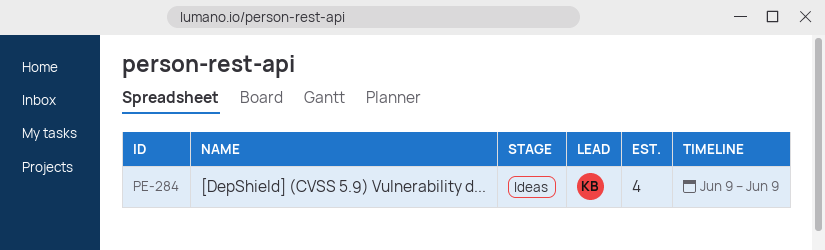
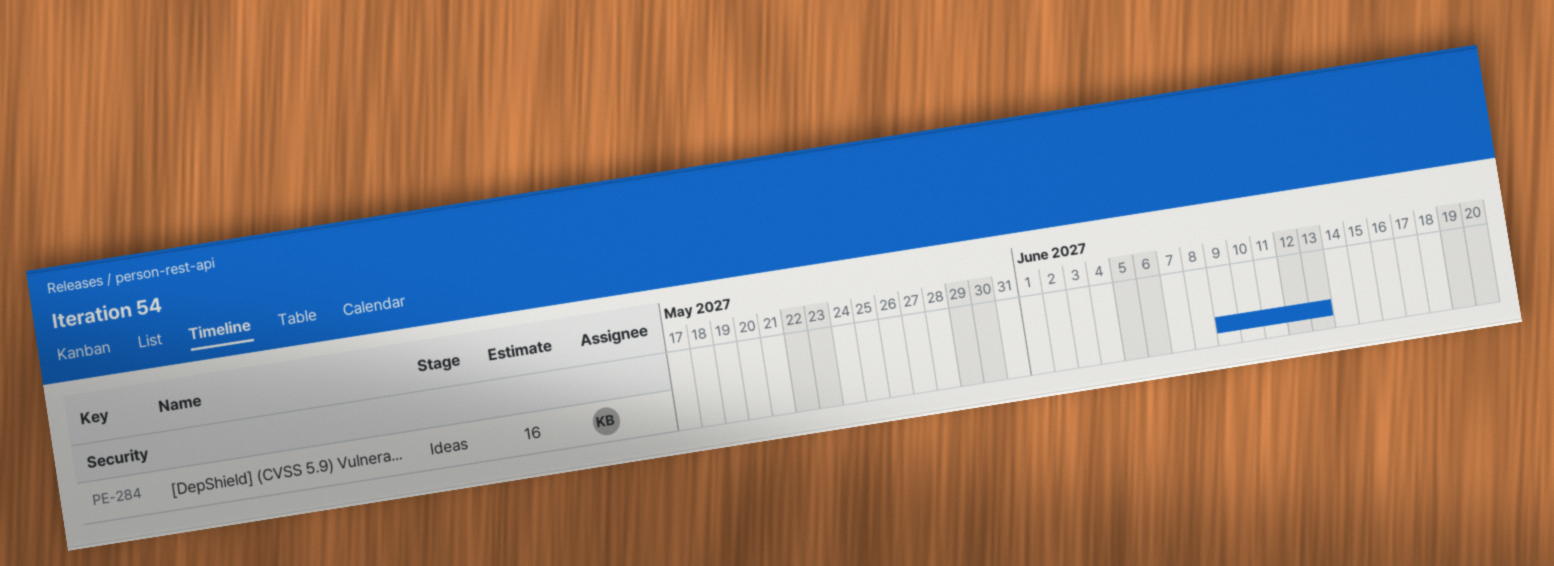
PE-284, estimate: 4 -> 16
PE-284, due: Jun 9 -> Jun 13

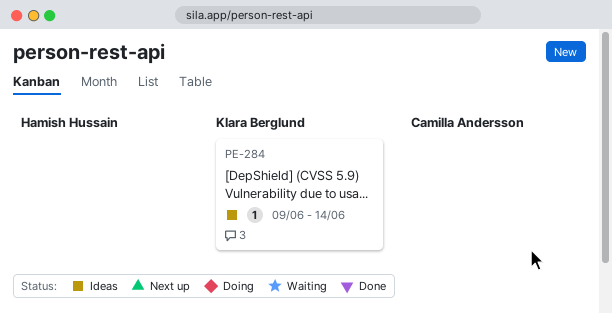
PE-284, estimate: 16 -> 1
PE-284, due: Jun 13 -> Jun 14

